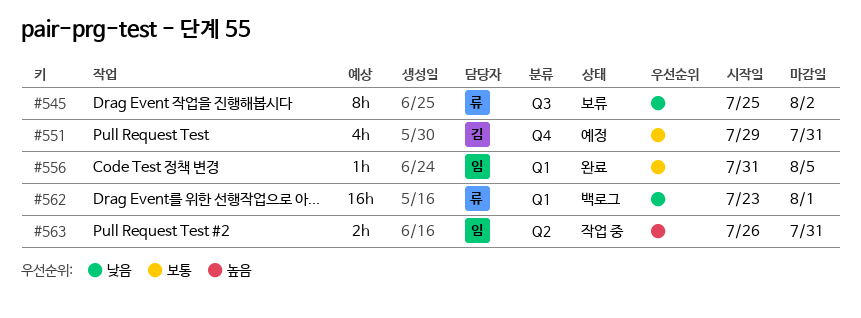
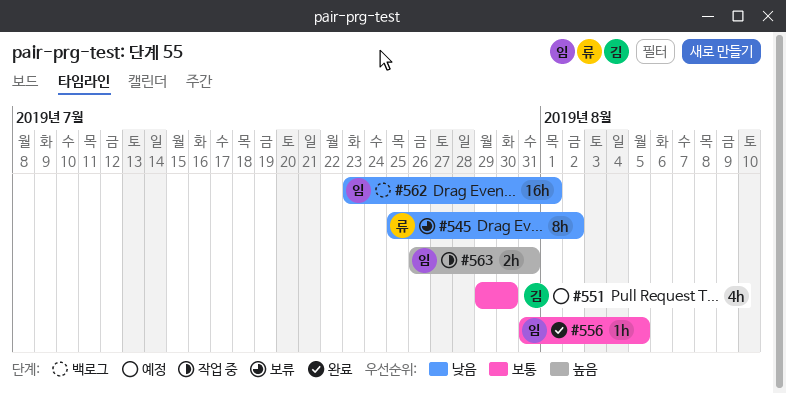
#551, due: Jul 31 -> Jul 30
#562, owner: 류 -> 임

